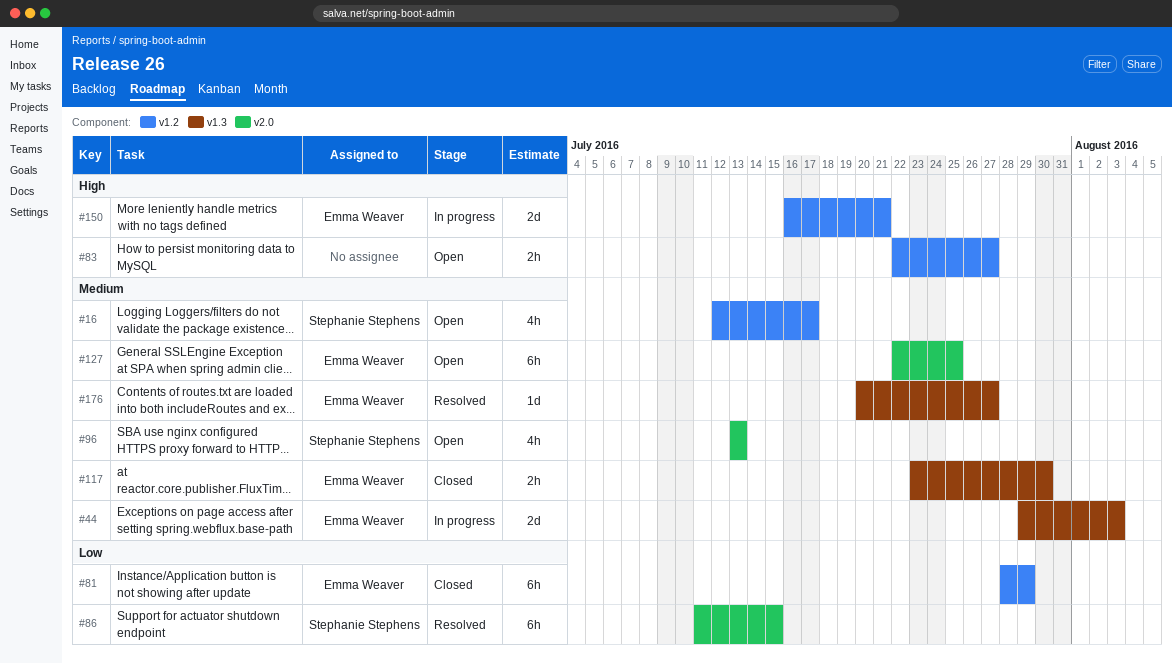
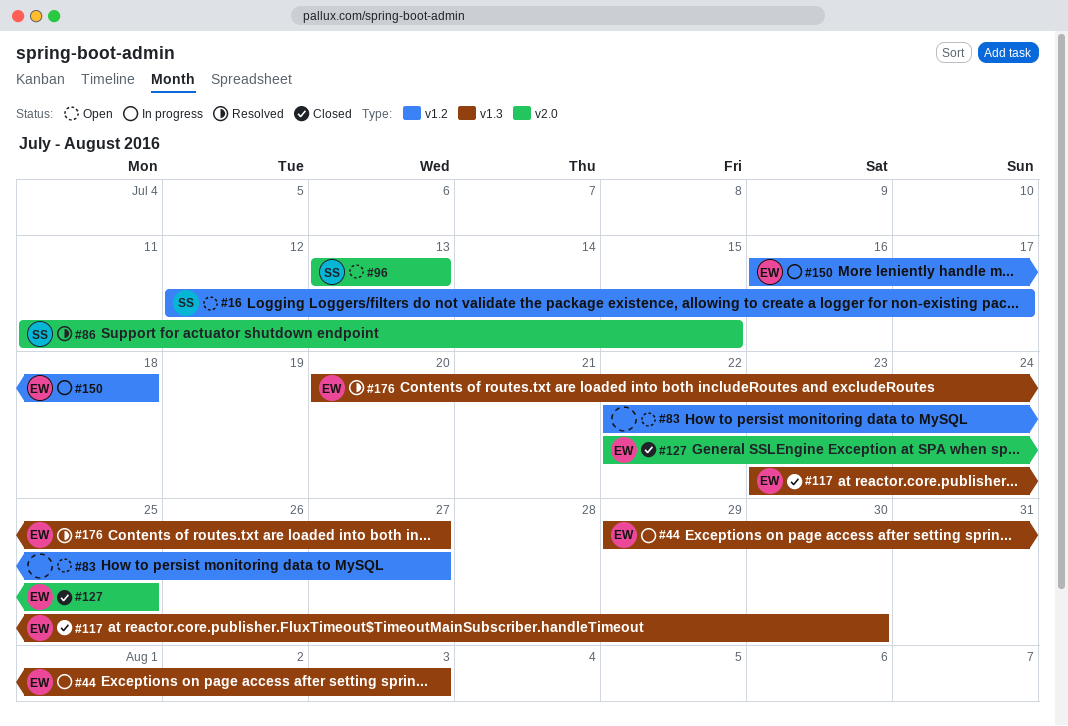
#81: present -> none
#127, status: Open -> Closed
#150, due: Jul 21 -> Jul 18

